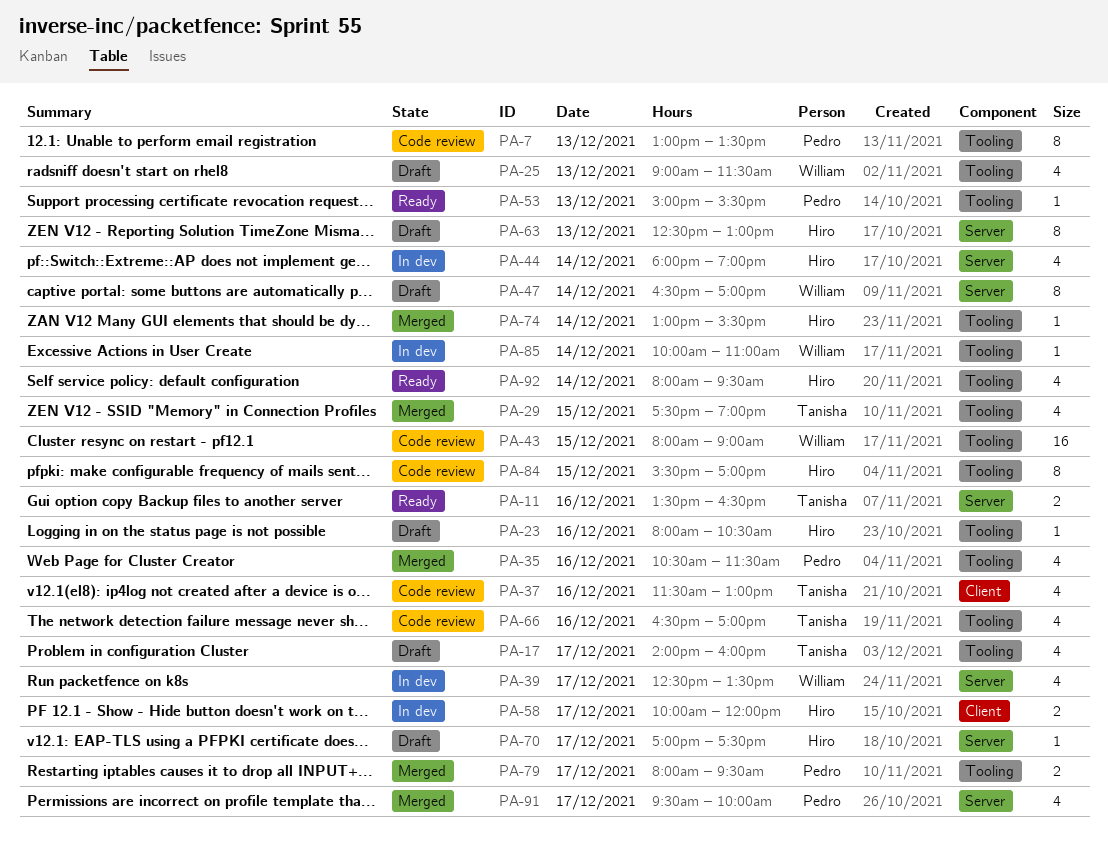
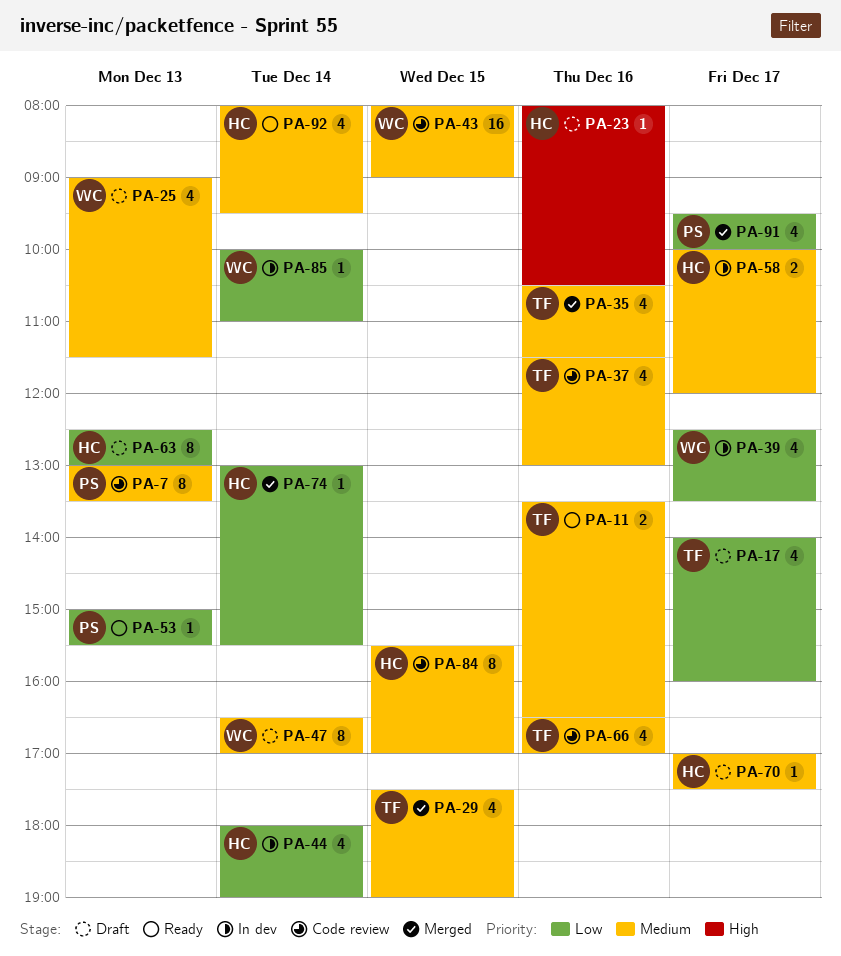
PA-35, owner: Pedro -> Tanisha
PA-79: present -> none

